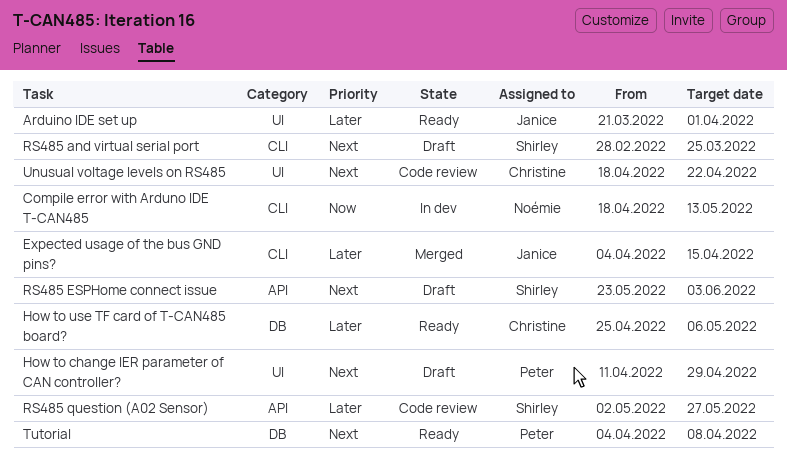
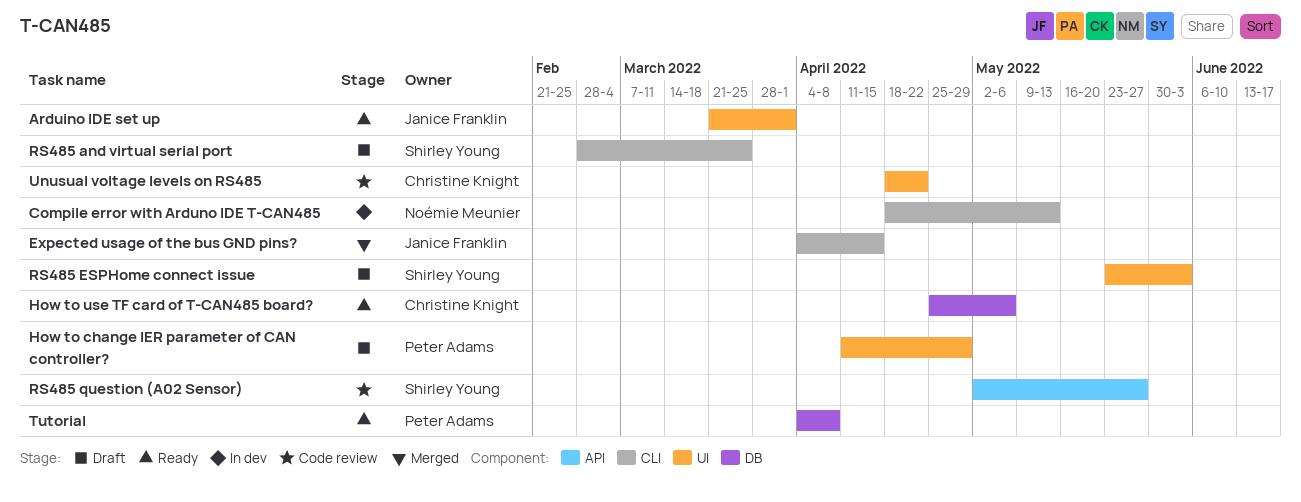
RS485 ESPHome connect issue, label: API -> UI

